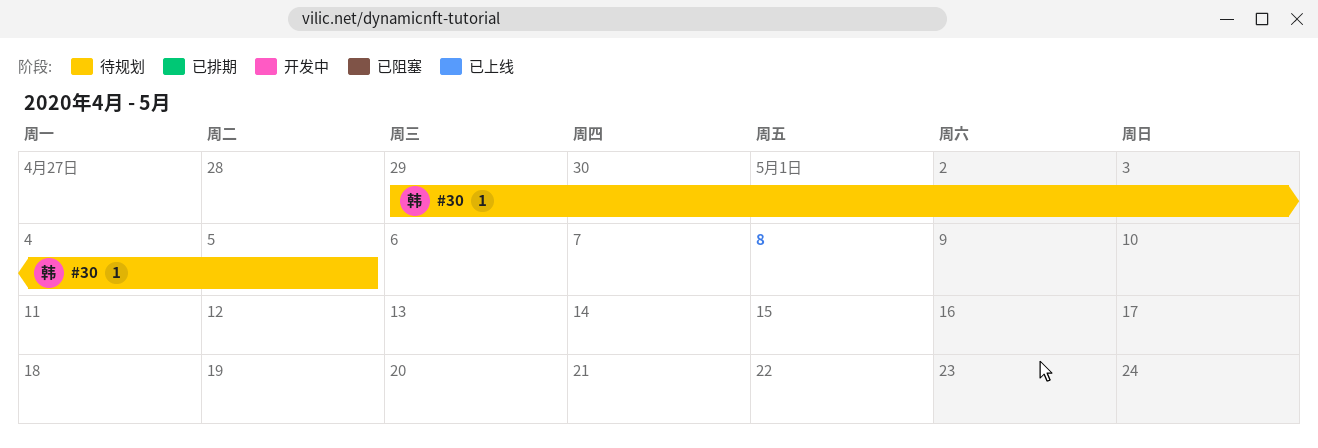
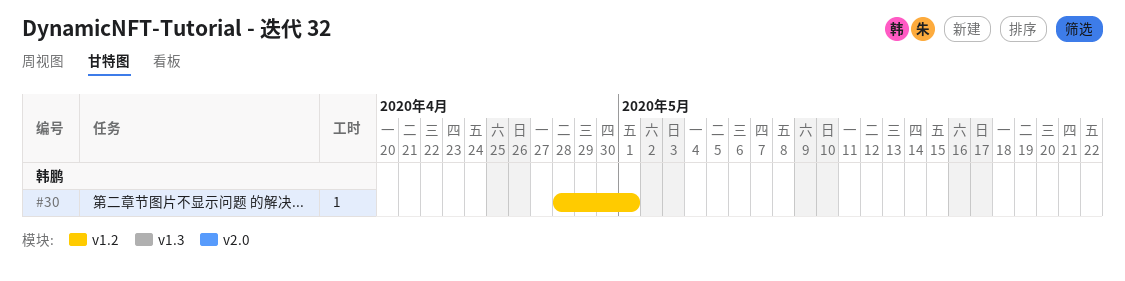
#30, start: Apr 29 -> Apr 28
#30, due: May 5 -> May 1

